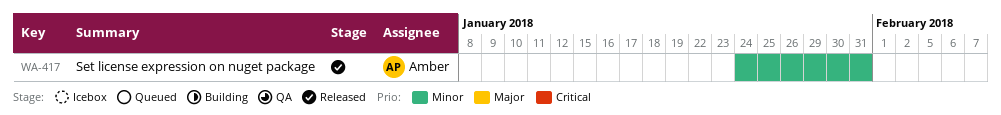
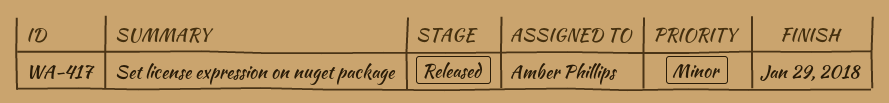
WA-417, due: Jan 31 -> Jan 29

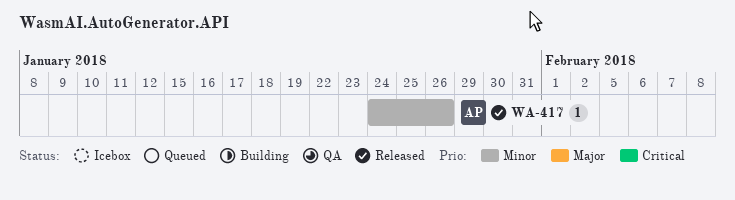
WA-417, due: Jan 29 -> Jan 26

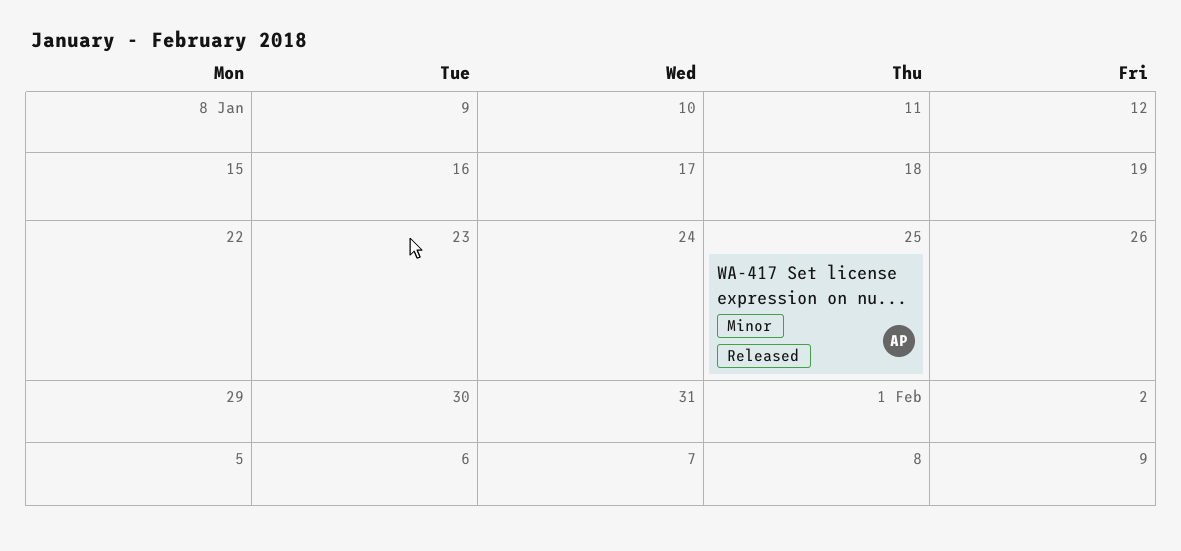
WA-417, due: Jan 26 -> Jan 25

